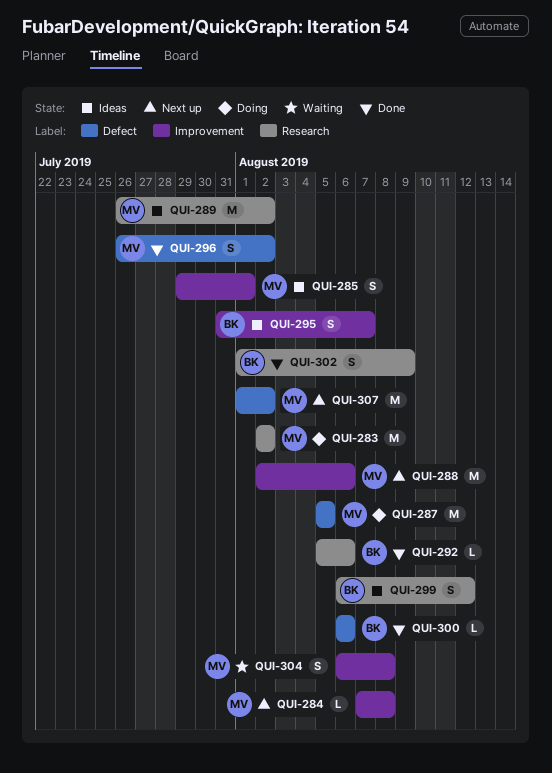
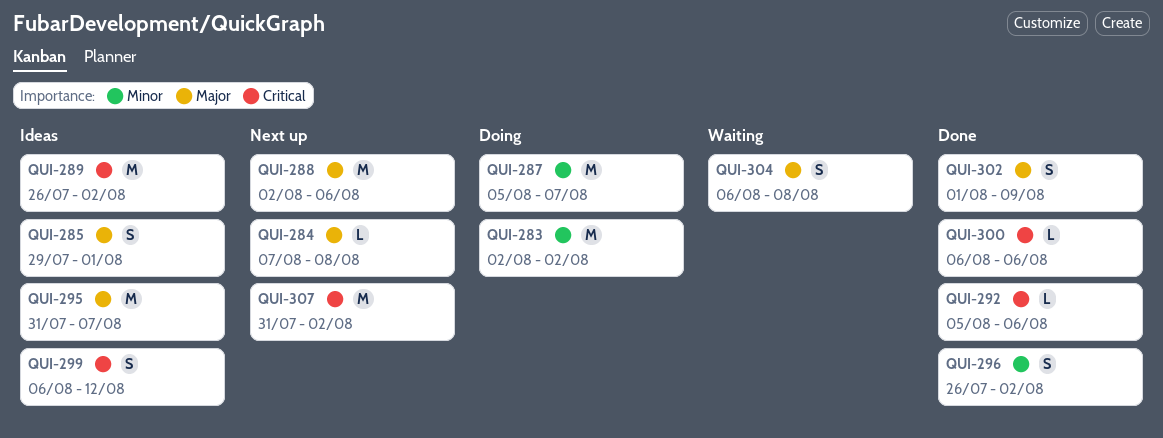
QUI-287, due: Aug 5 -> Aug 7
QUI-295, estimate: S -> M
QUI-307, start: Aug 1 -> Jul 31

